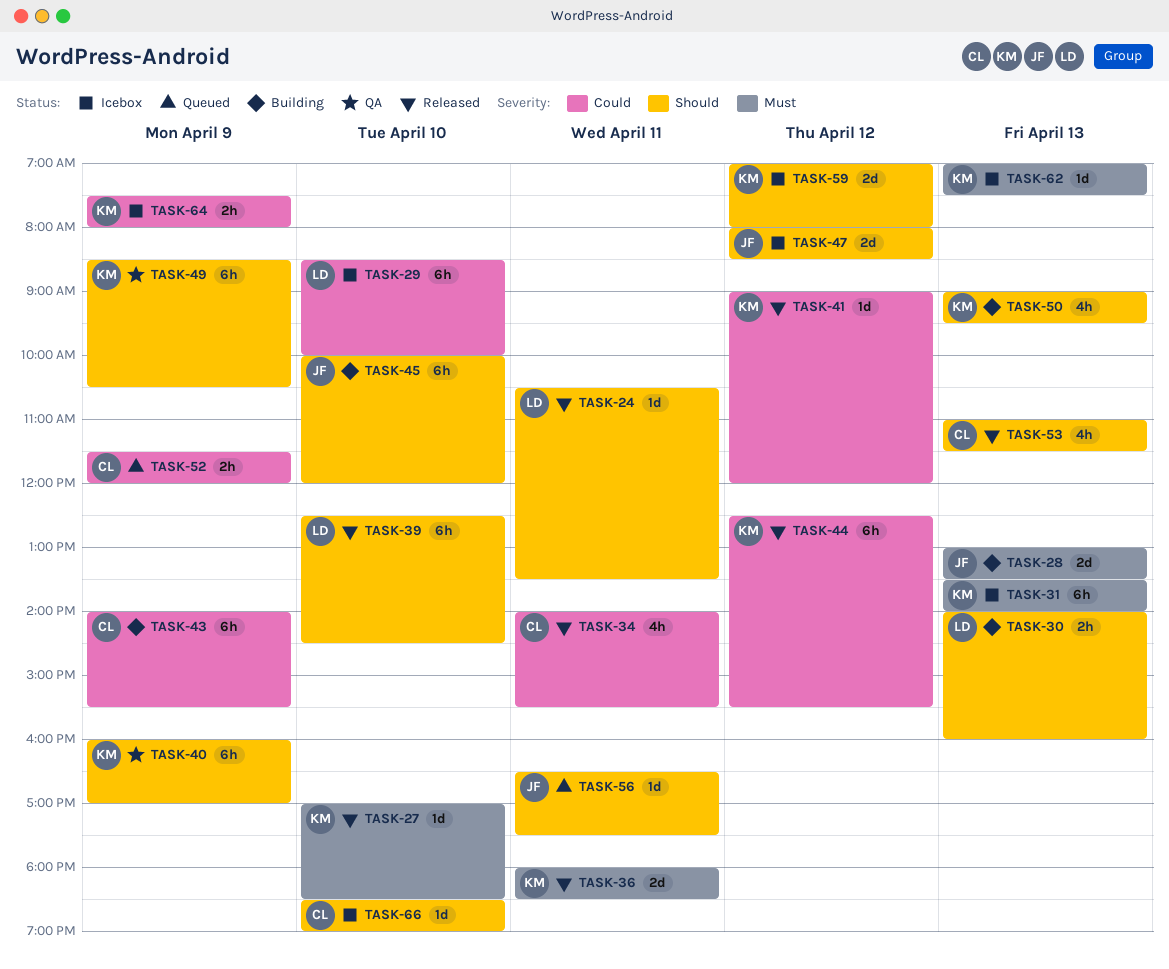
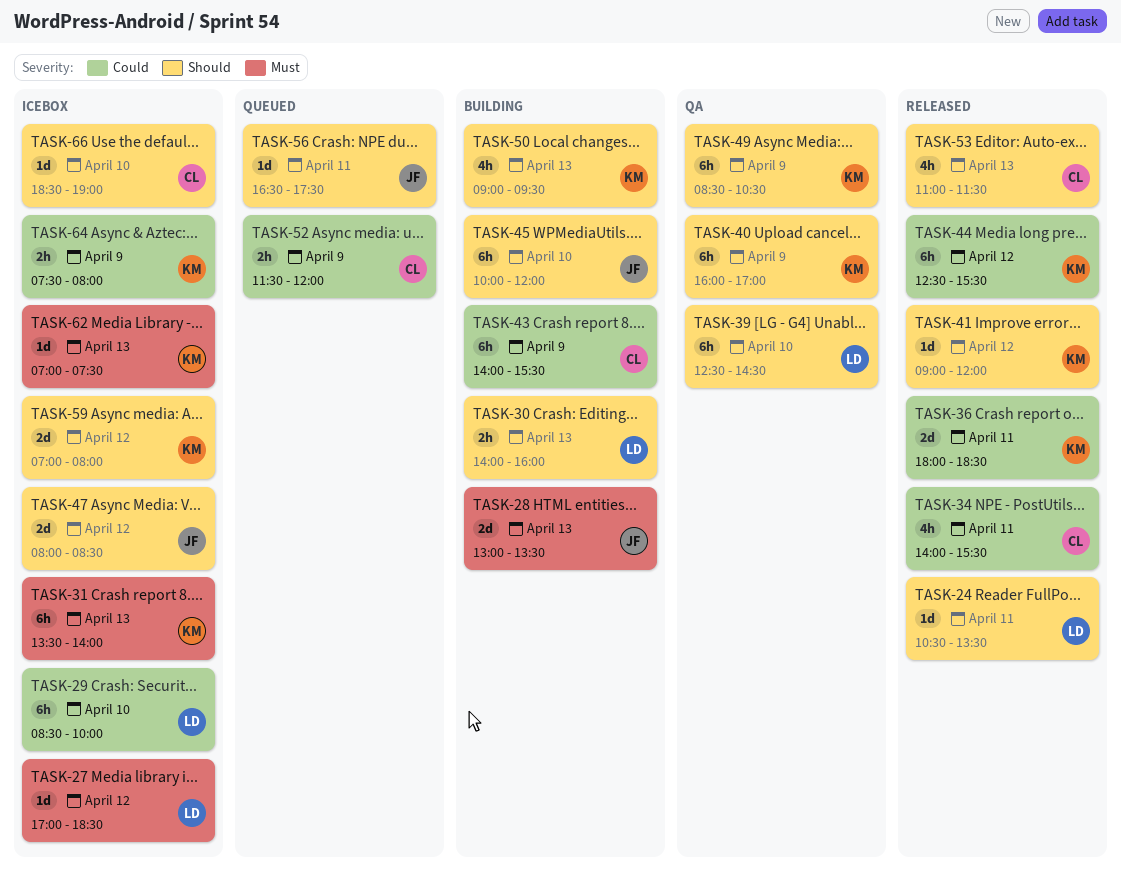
TASK-27, status: Released -> Icebox
TASK-27, owner: KM -> LD
TASK-27, day: Apr 10 -> Apr 12
TASK-36, priority: Must -> Could
TASK-39, status: Released -> QA
TASK-41, priority: Could -> Should

